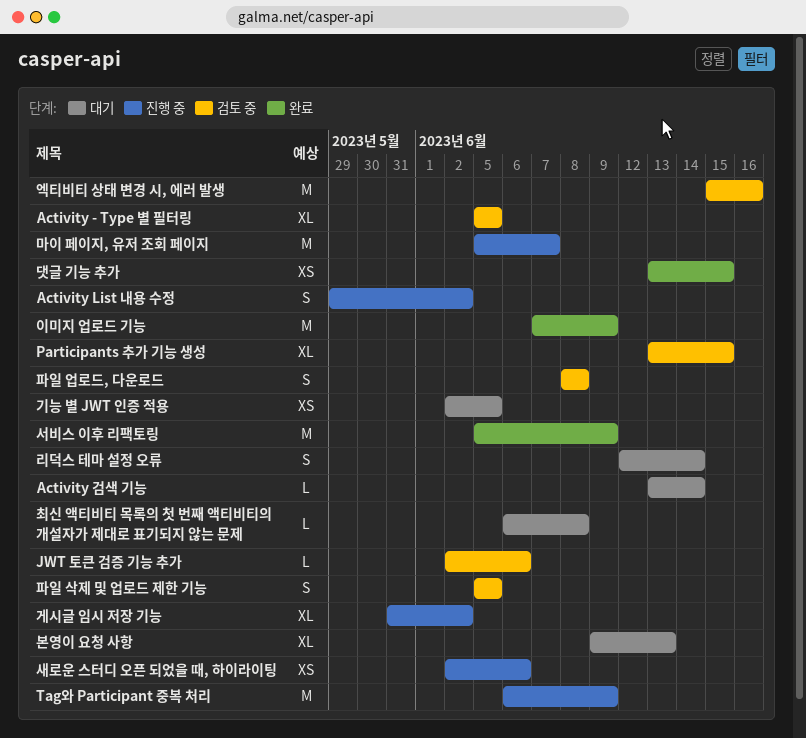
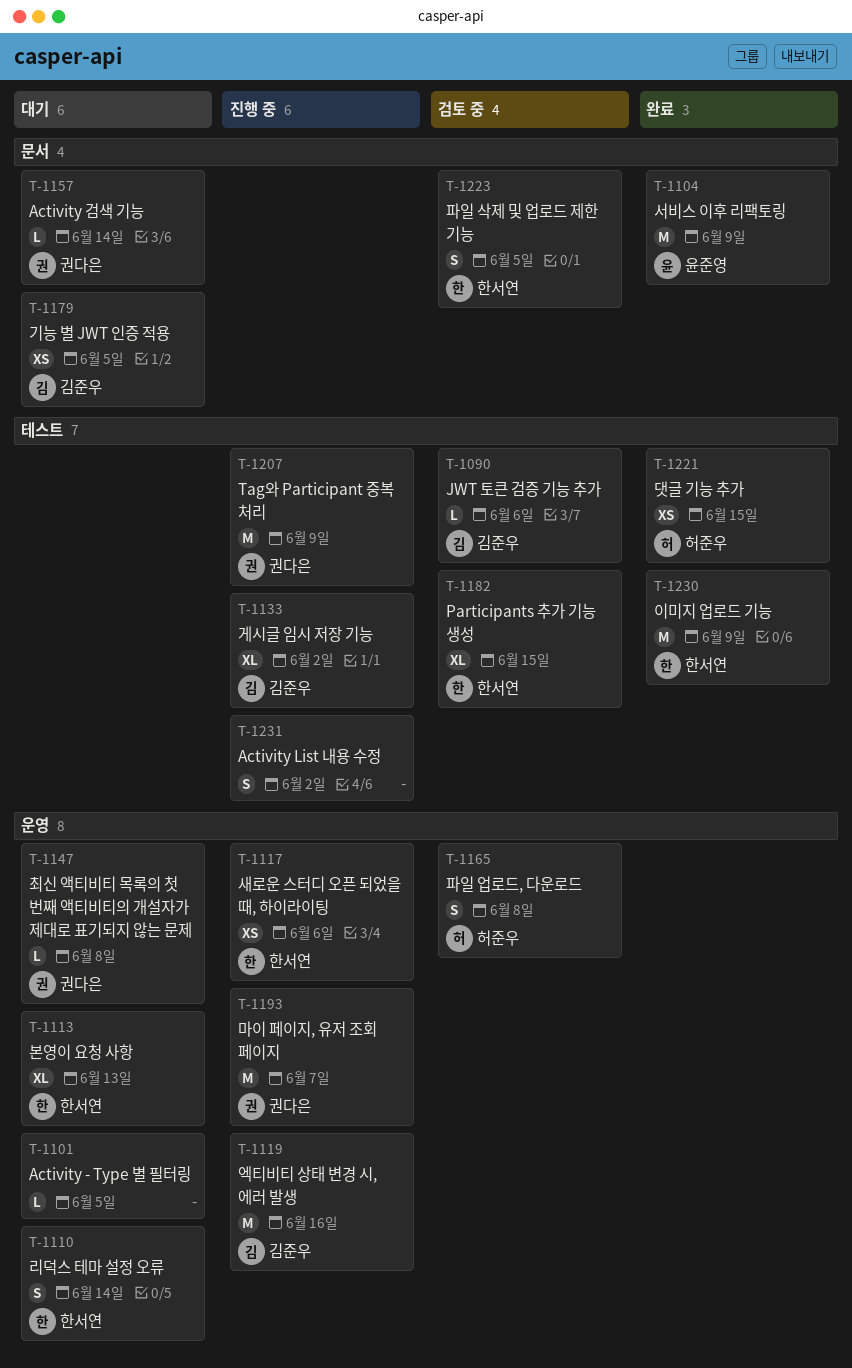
Activity - Type 별 필터링, status: 검토 중 -> 대기
Activity - Type 별 필터링, estimate: XL -> L
엑티비티 상태 변경 시, 에러 발생, status: 검토 중 -> 진행 중

